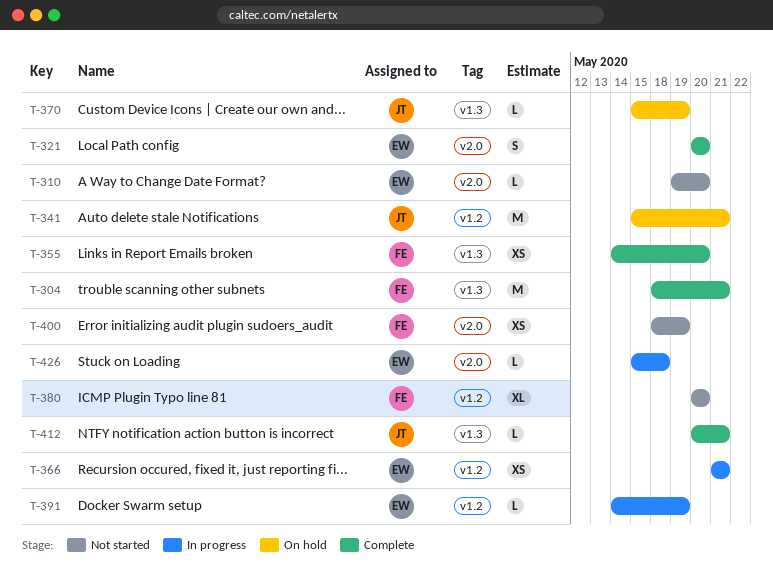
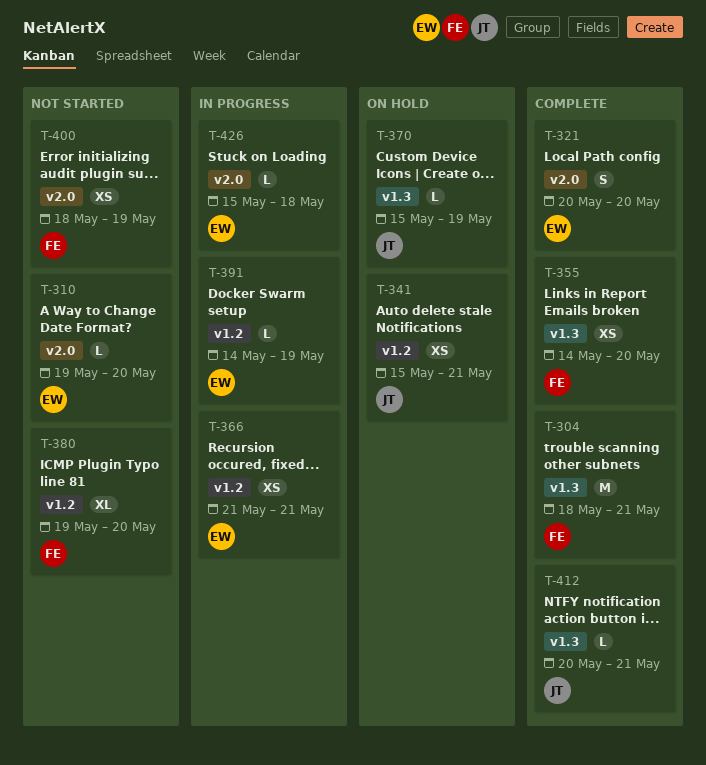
T-341, estimate: M -> XS
T-380, start: May 20 -> May 19

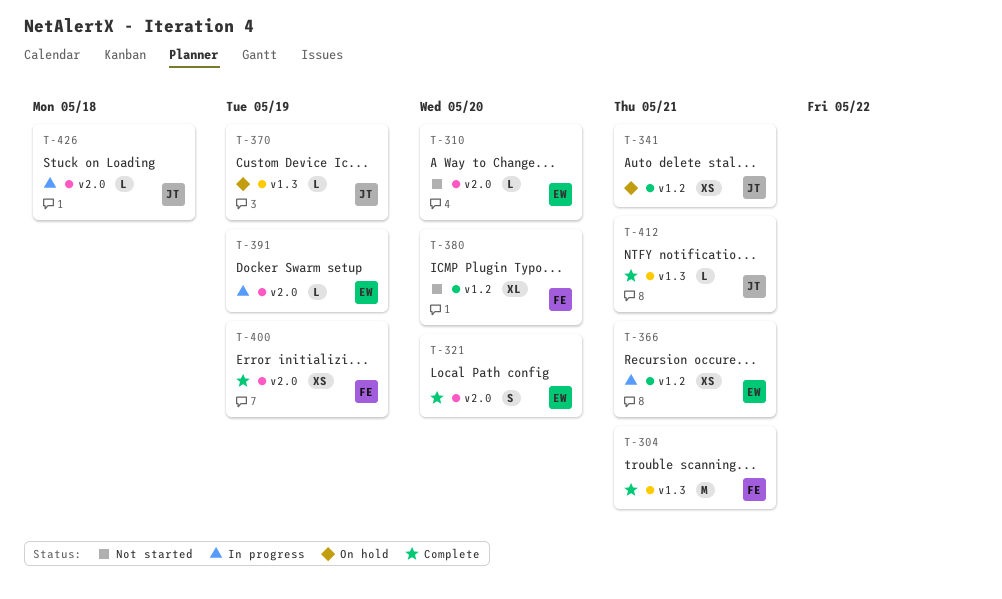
T-355: present -> none
T-391, label: v1.2 -> v2.0
T-400, status: Not started -> Complete
T-426, owner: EW -> JT

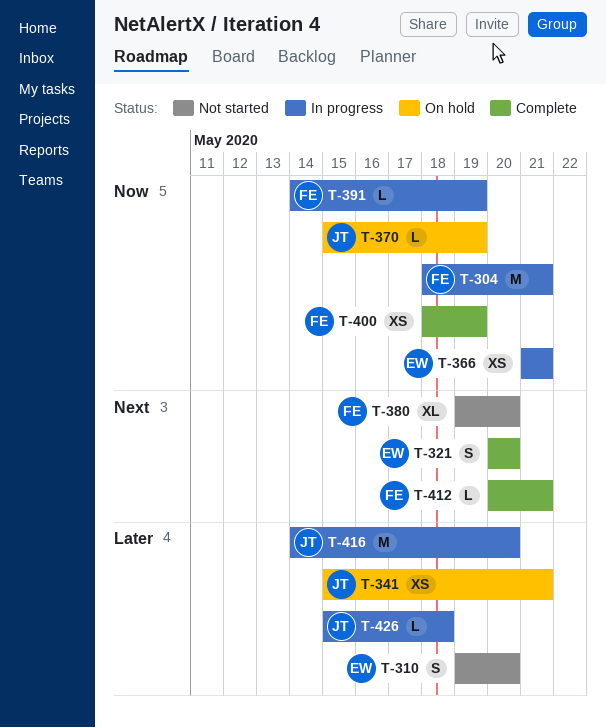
T-304, status: Complete -> In progress
T-310, estimate: L -> S
T-391, owner: EW -> FE
T-412, owner: JT -> FE
T-416: none -> present

